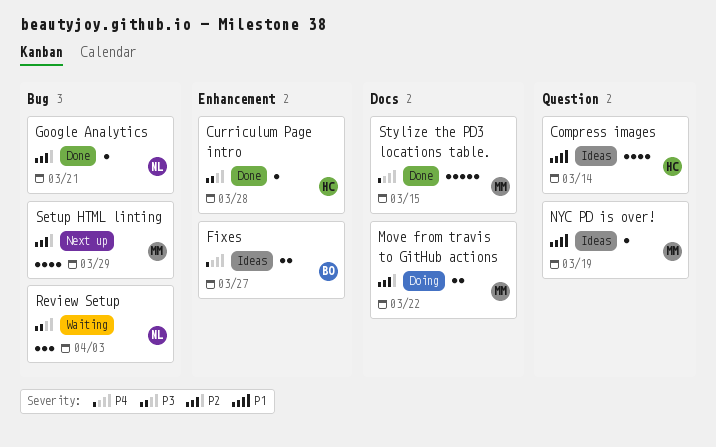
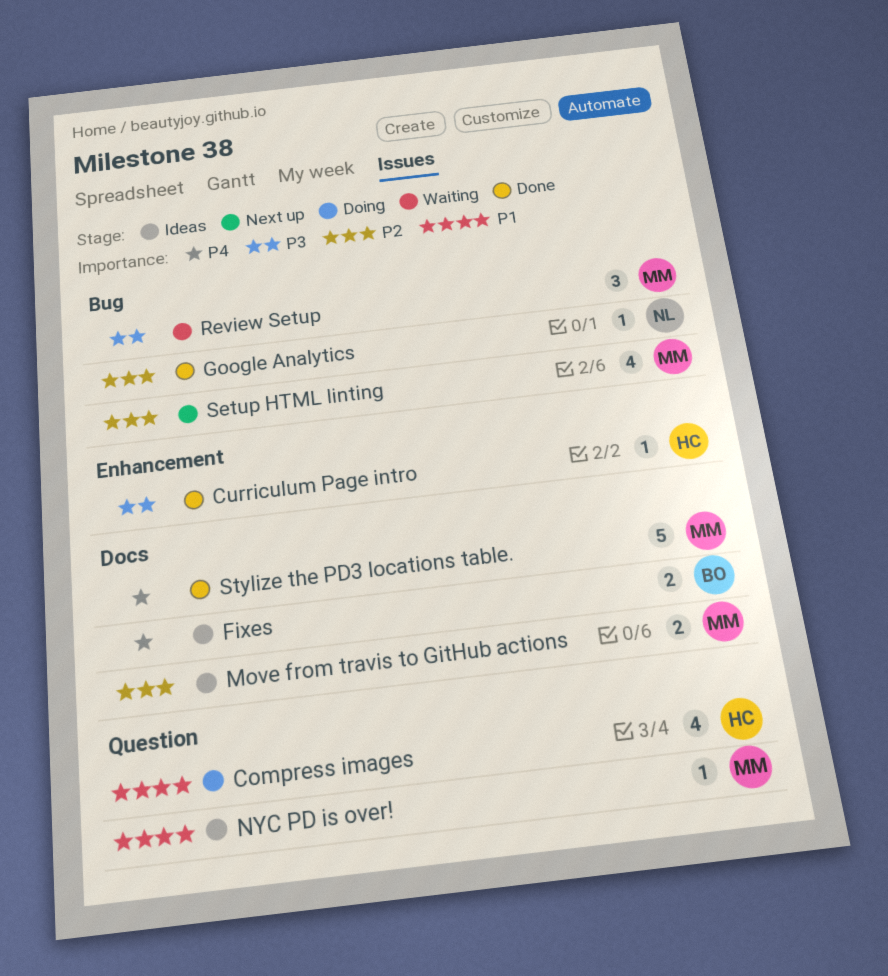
Compress images, status: Ideas -> Doing
Fixes, label: Enhancement -> Docs
Move from travis to GitHub actions, status: Doing -> Ideas
Review Setup, owner: NL -> MM

